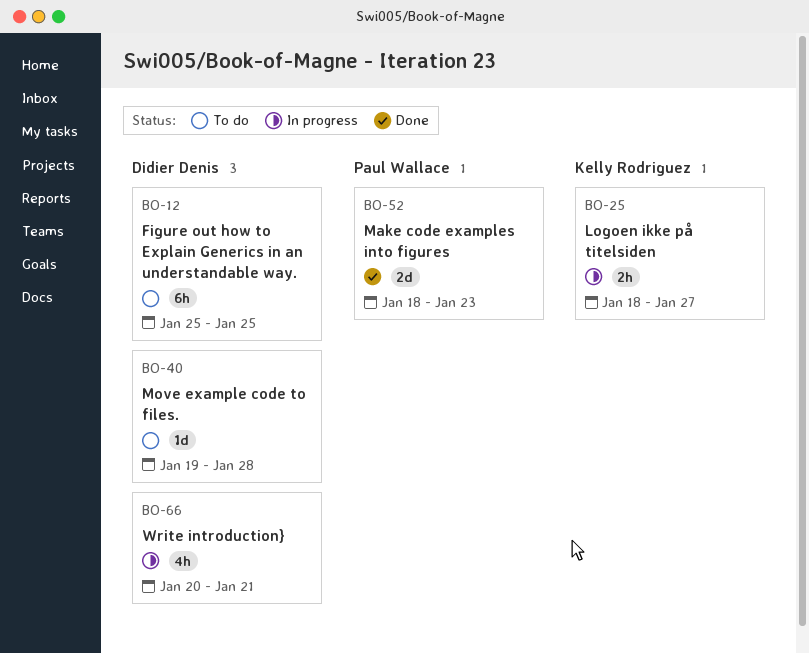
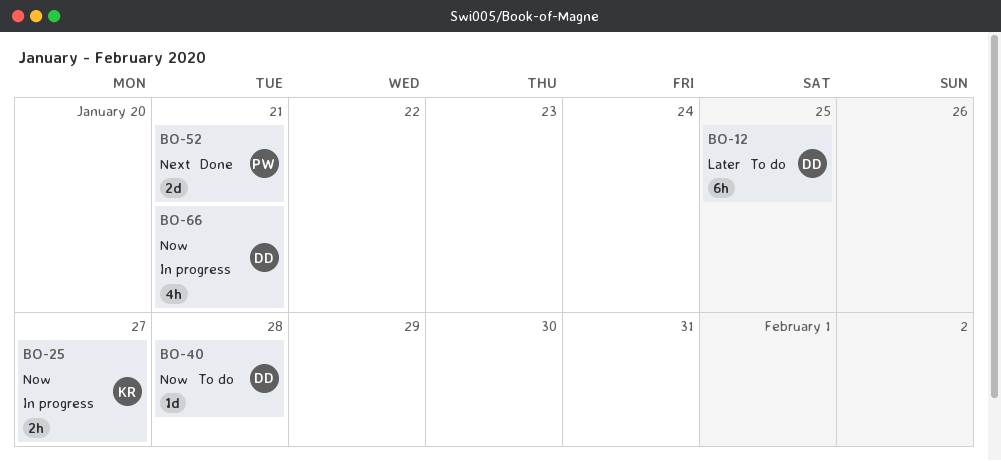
BO-52, due: Jan 23 -> Jan 21

